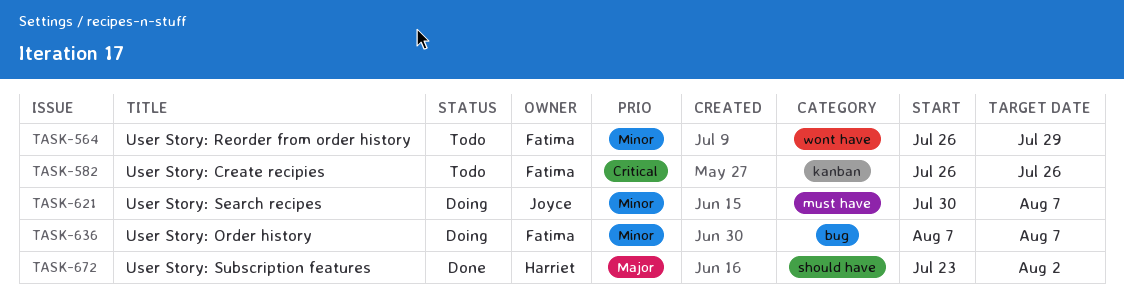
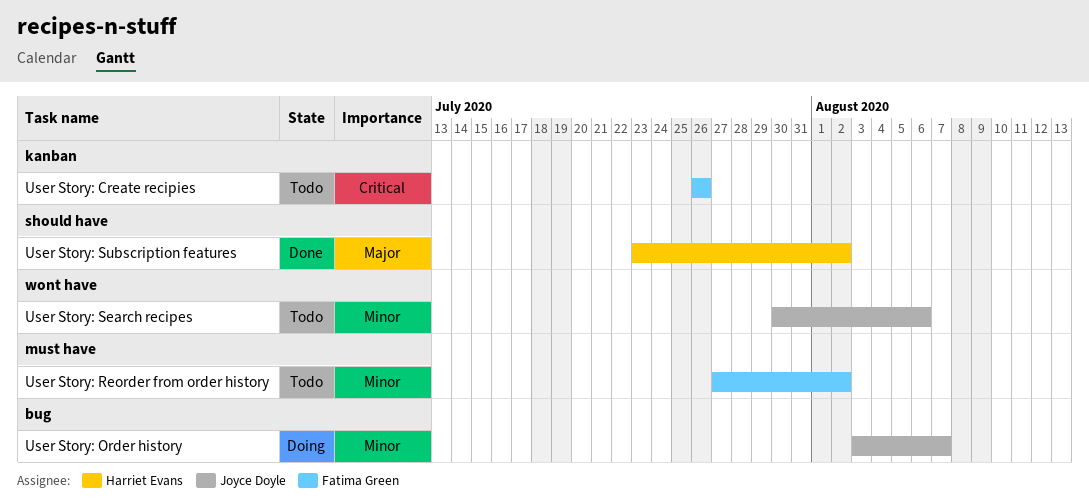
User Story: Order history, owner: Fatima Green -> Joyce Doyle
User Story: Order history, start: Aug 7 -> Aug 3
User Story: Reorder from order history, label: wont have -> must have
User Story: Reorder from order history, start: Jul 26 -> Jul 27
User Story: Reorder from order history, due: Jul 29 -> Aug 2
User Story: Search recipes, status: Doing -> Todo
User Story: Search recipes, label: must have -> wont have
User Story: Search recipes, due: Aug 7 -> Aug 6

